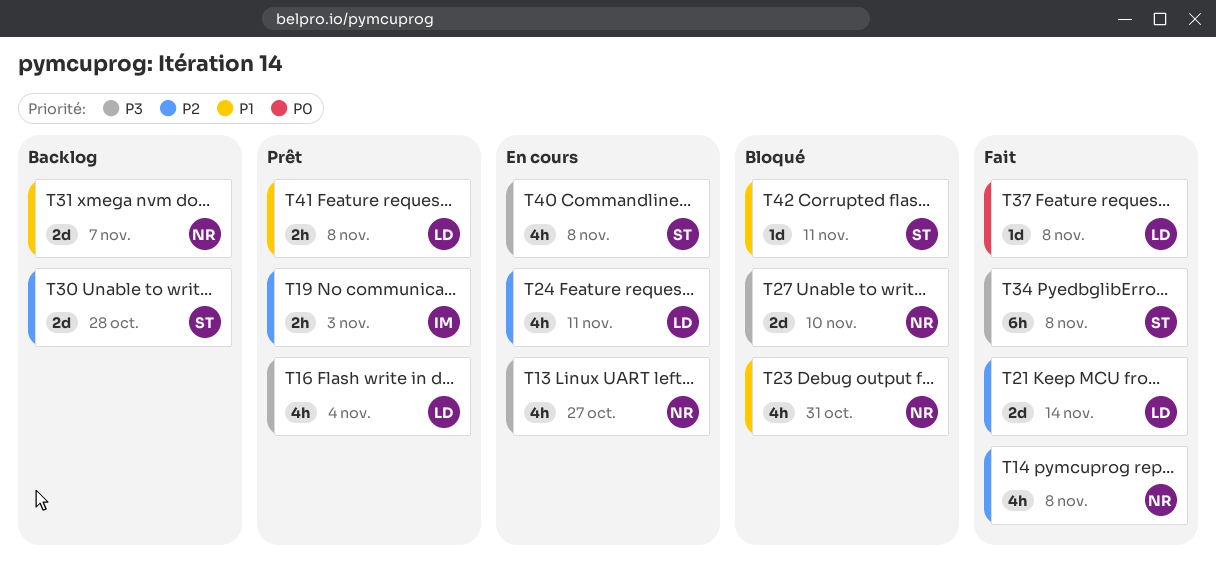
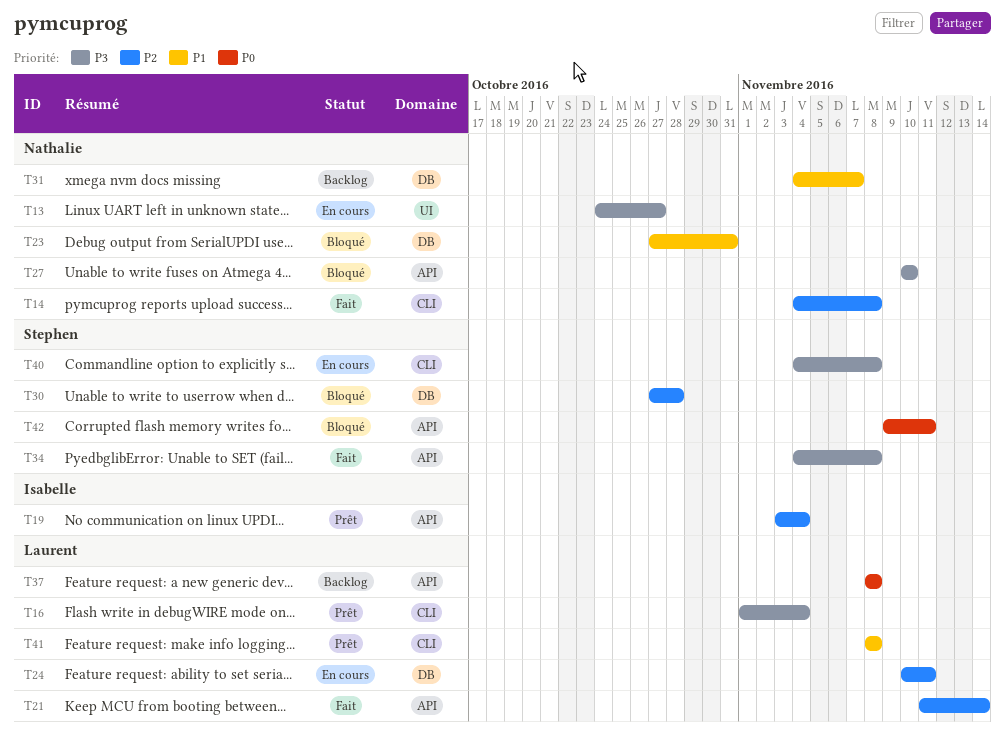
T19, due: Nov 3 -> Nov 4
T30, status: Backlog -> Bloqué
T37, status: Fait -> Backlog
T42, priority: P1 -> P0

